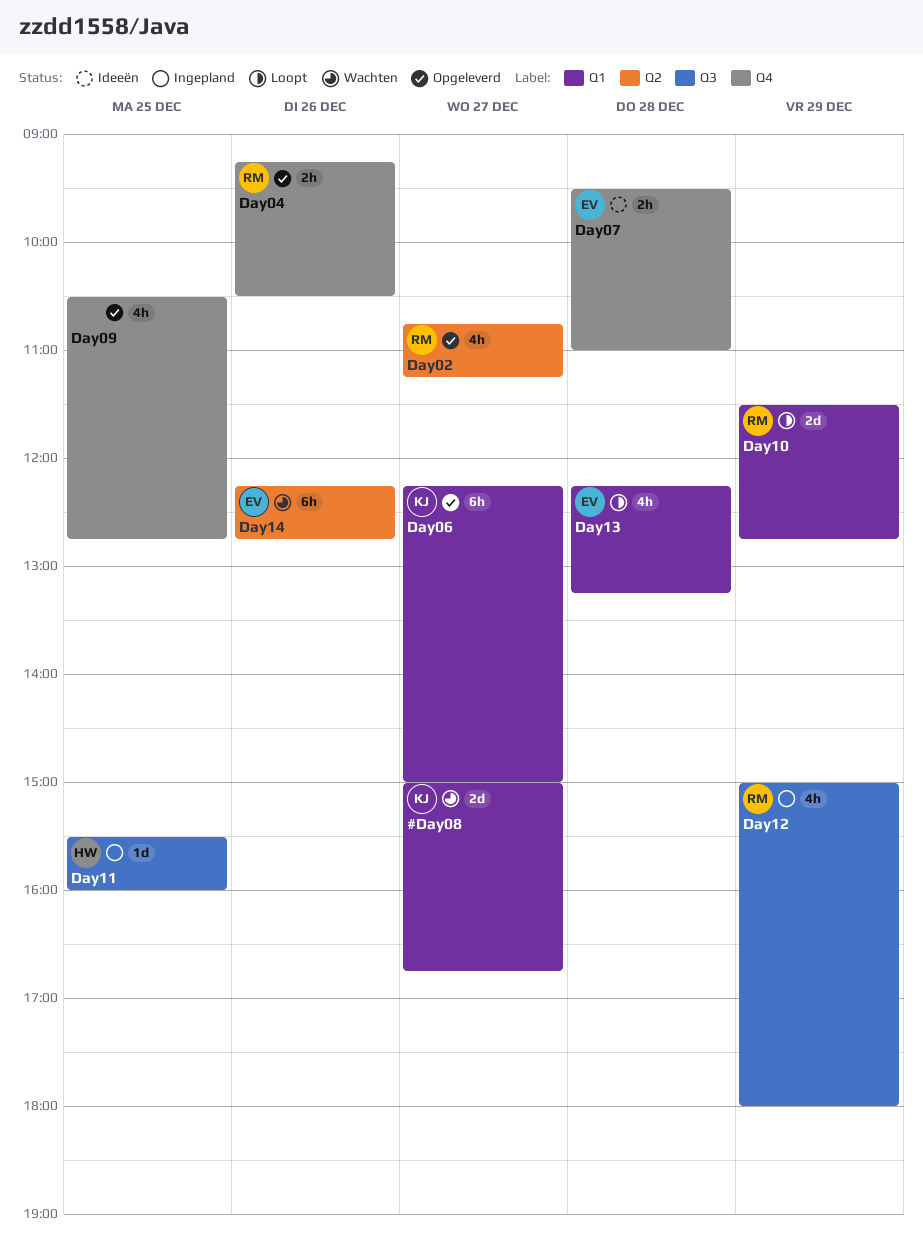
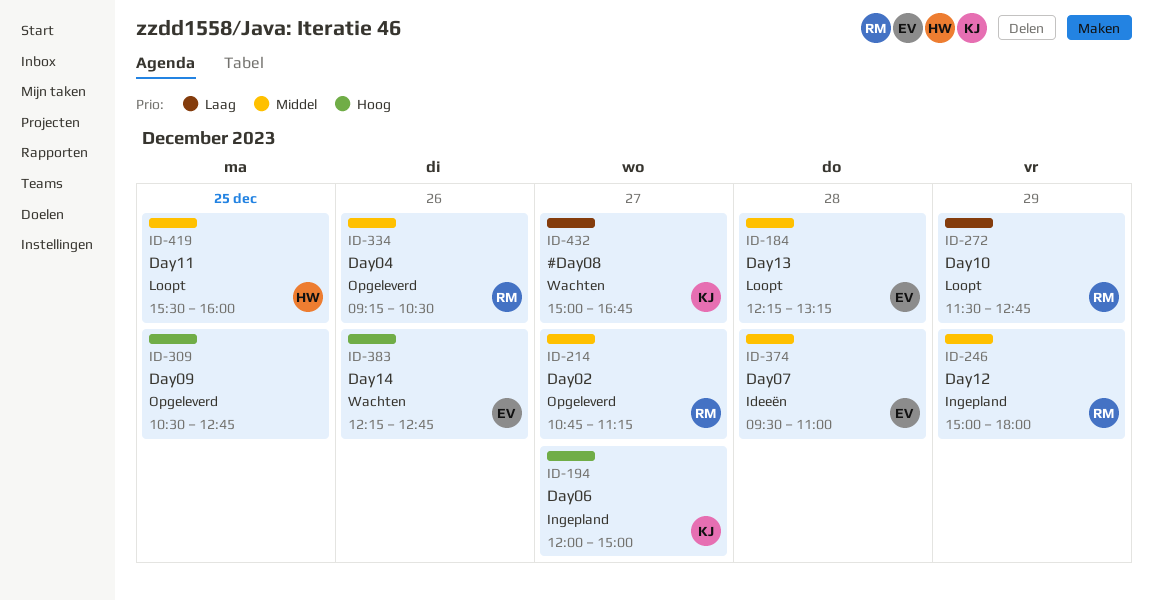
Day06, status: Opgeleverd -> Ingepland
Day06, begins: 12:15 -> 12:00
Day11, status: Ingepland -> Loopt

